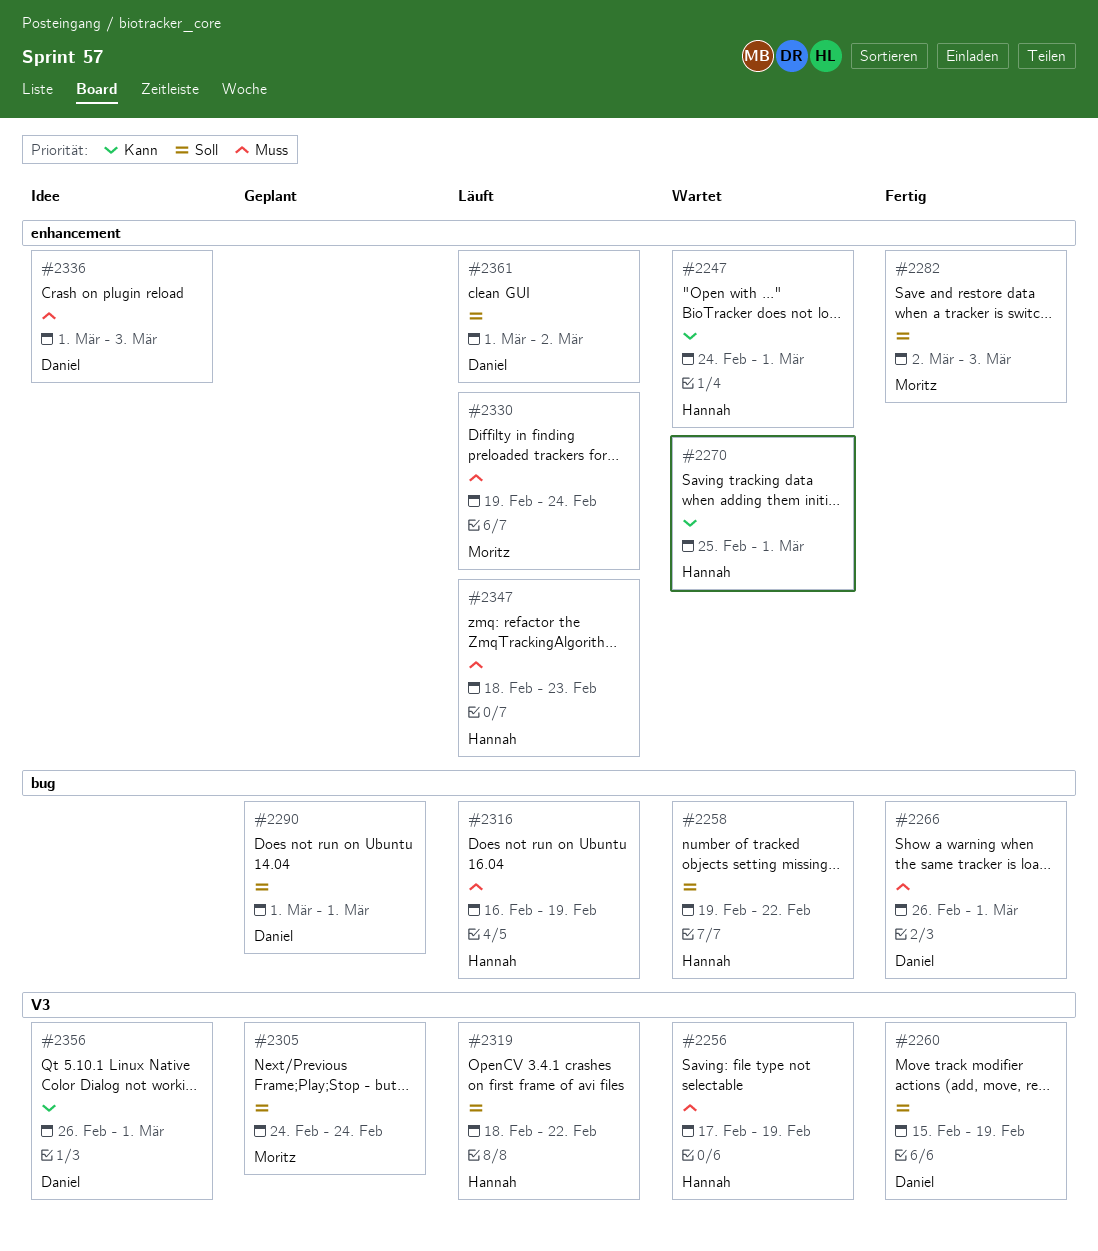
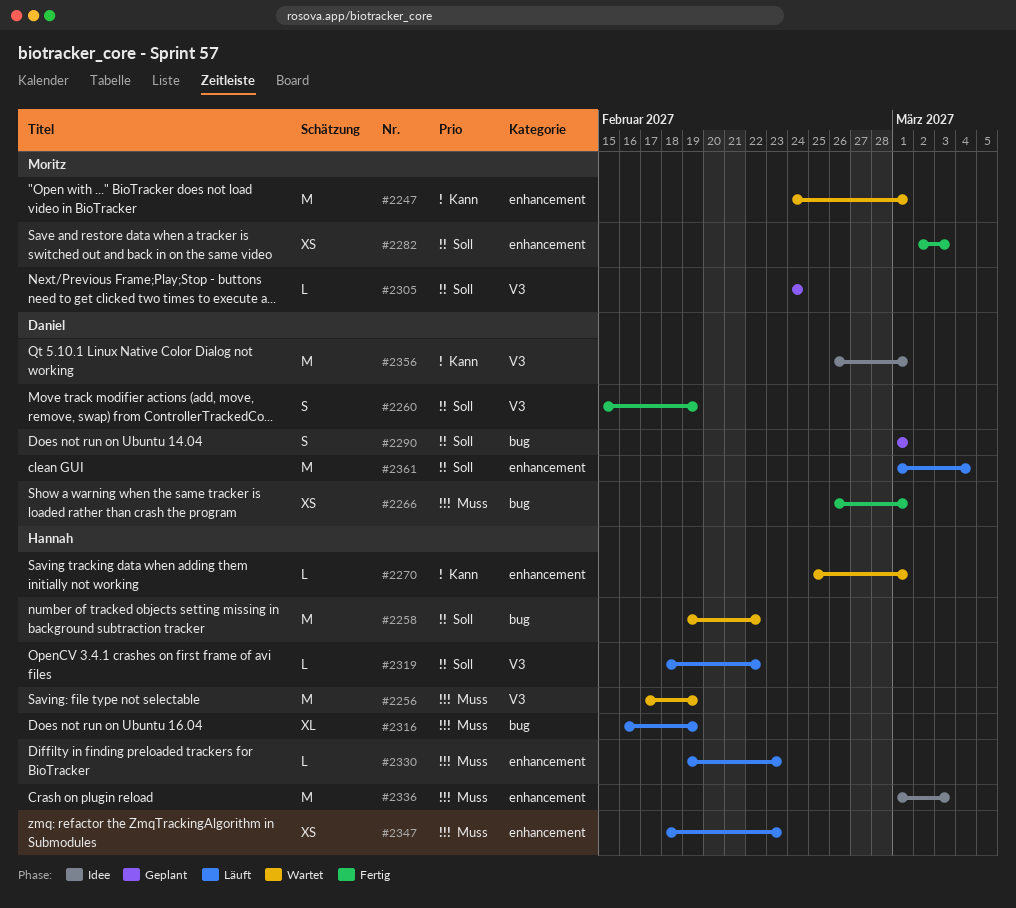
#2247, owner: Hannah -> Moritz
#2330, owner: Moritz -> Hannah
#2330, due: Feb 24 -> Feb 23
#2336, owner: Daniel -> Hannah
#2361, due: Mar 2 -> Mar 4

